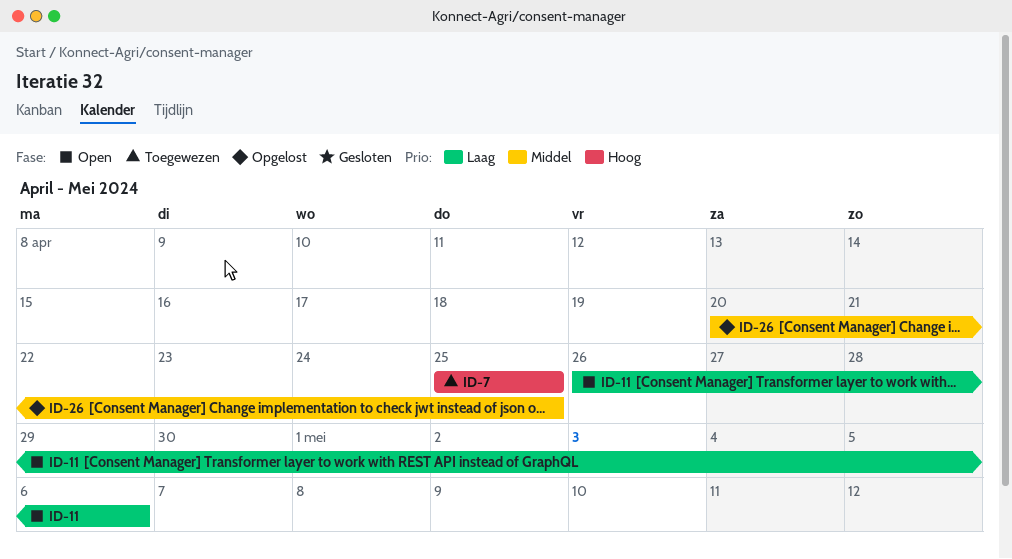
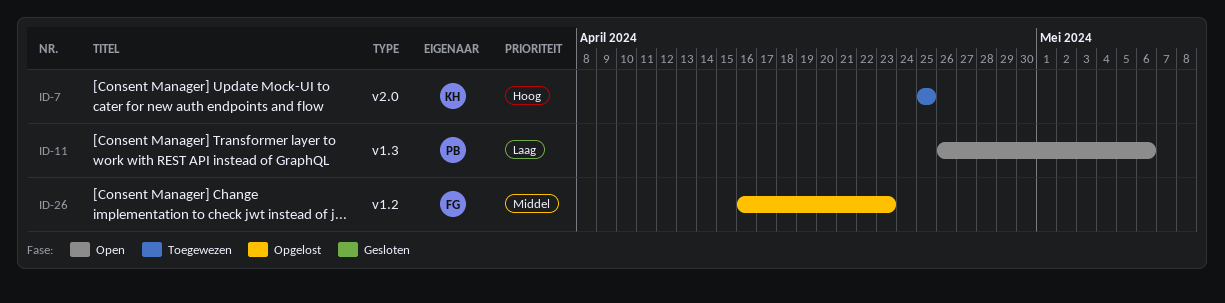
ID-26, start: Apr 20 -> Apr 16
ID-26, due: Apr 25 -> Apr 23

